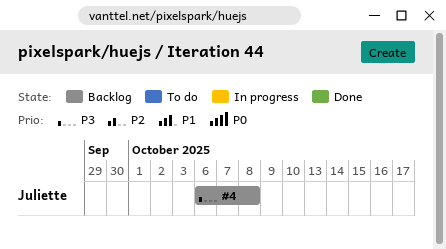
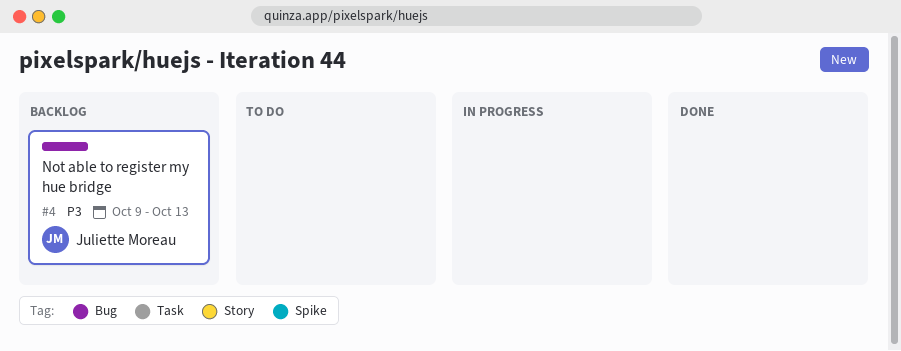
#4, start: Oct 6 -> Oct 9
#4, due: Oct 8 -> Oct 13

